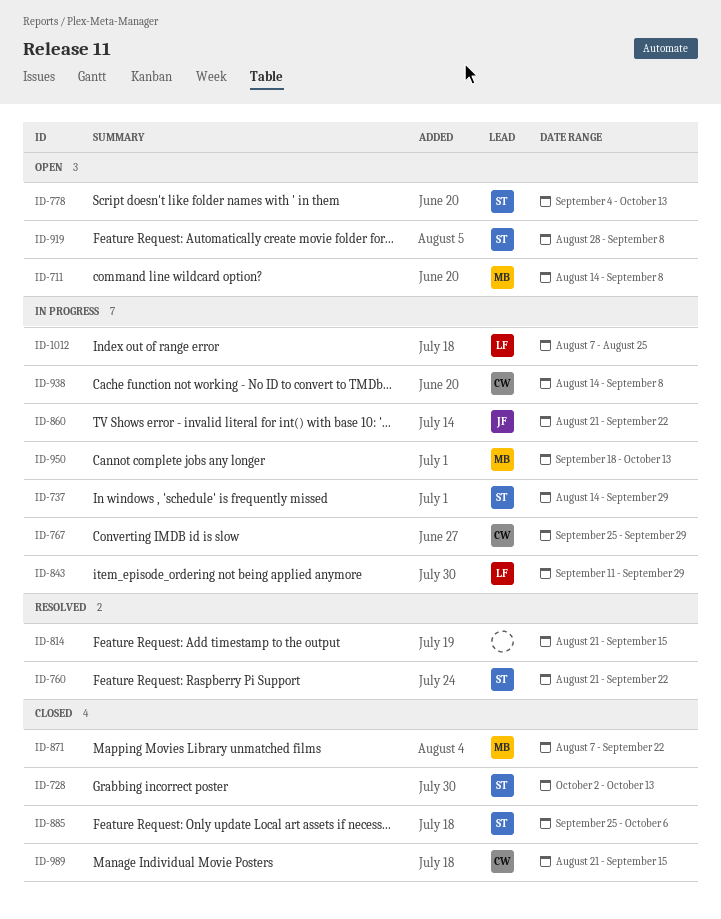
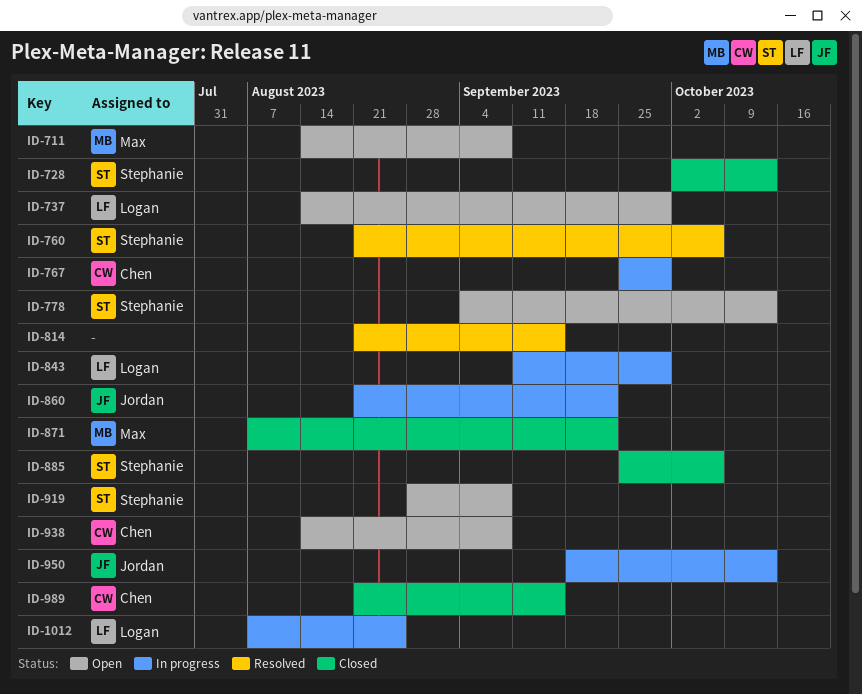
ID-737, status: In progress -> Open
ID-737, owner: Stephanie -> Logan
ID-760, due: Sep 22 -> Oct 6
ID-938, status: In progress -> Open
ID-950, owner: Max -> Jordan

